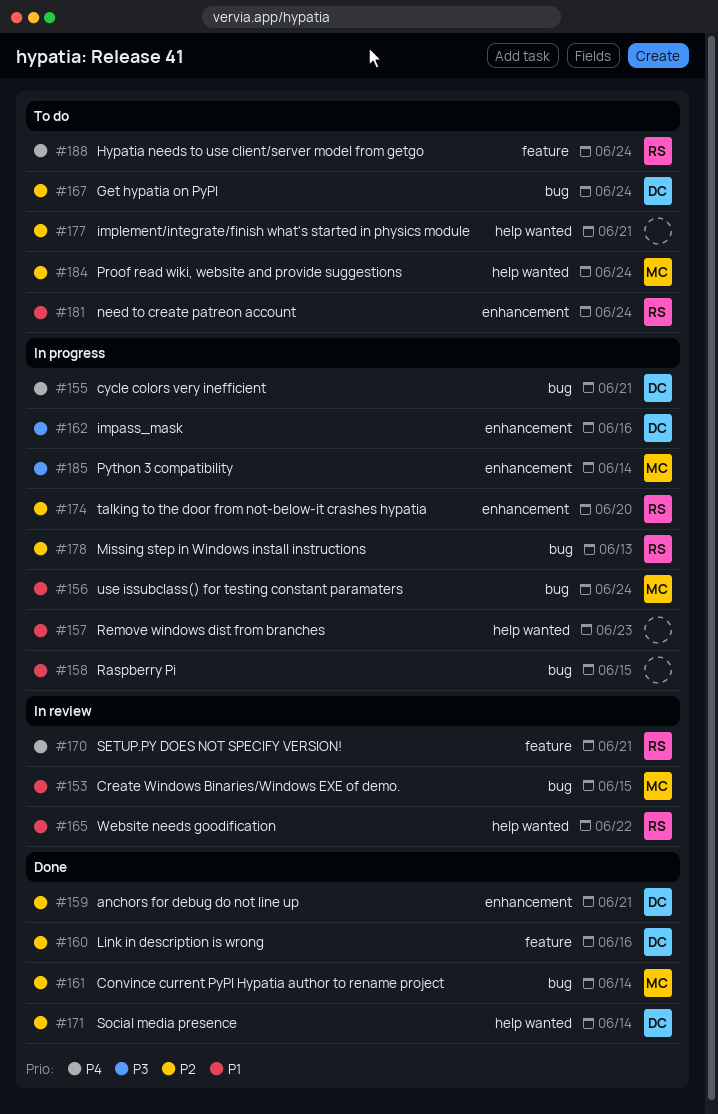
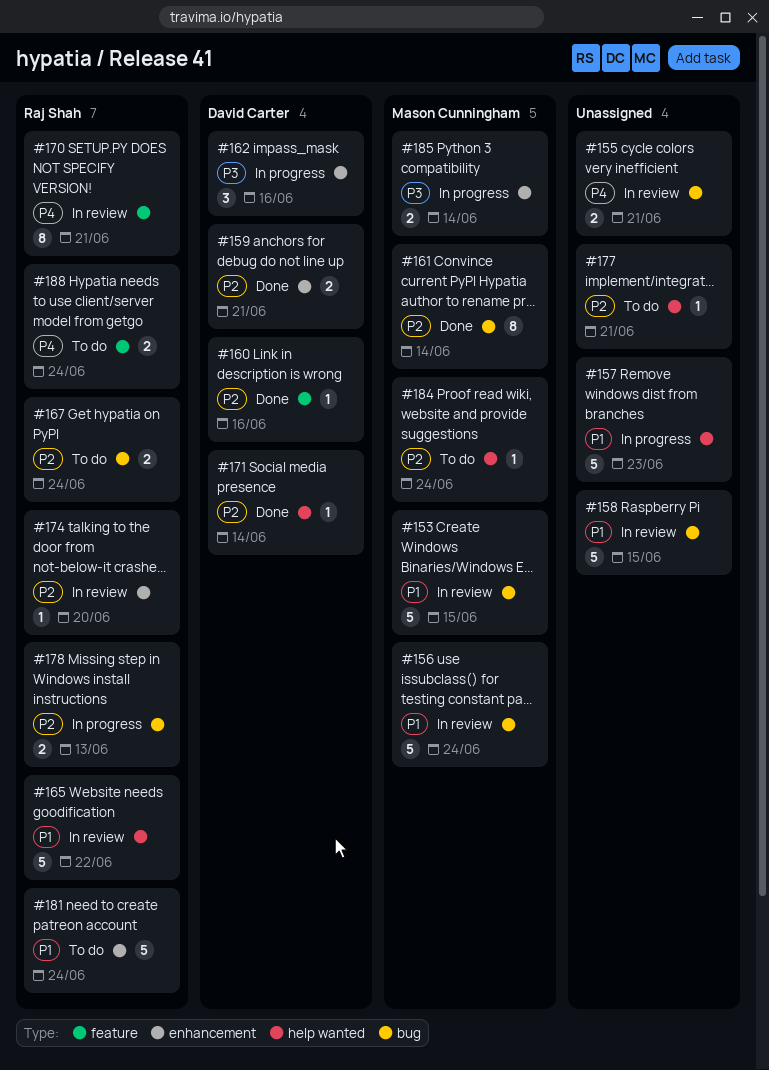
#155, status: In progress -> In review
#155, owner: David Carter -> none
#156, status: In progress -> In review
#158, status: In progress -> In review
#167, owner: David Carter -> Raj Shah
#174, status: In progress -> In review

